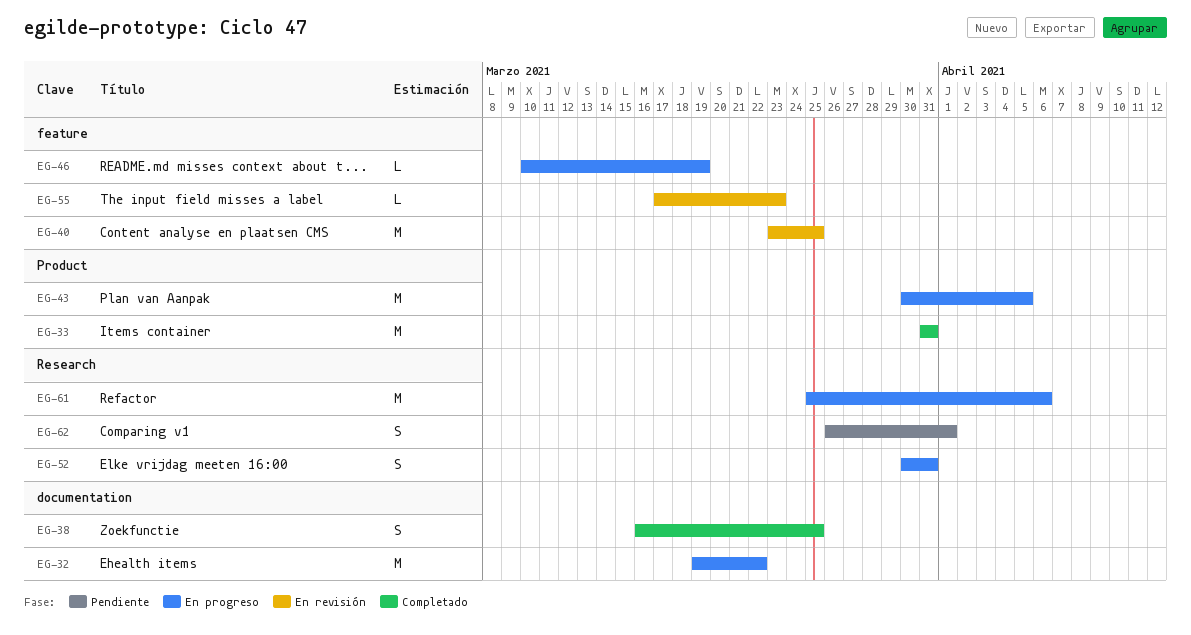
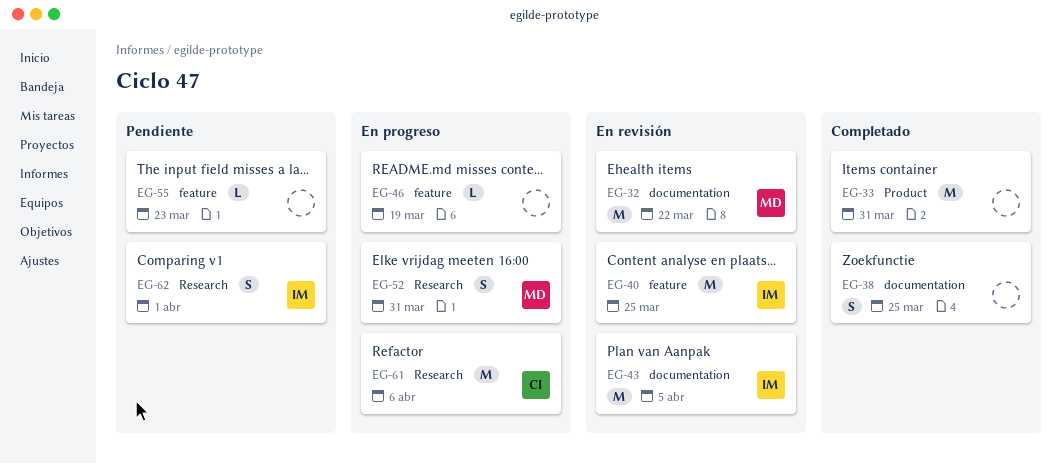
EG-32, status: En progreso -> En revisión
EG-43, status: En progreso -> En revisión
EG-43, label: Product -> documentation
EG-55, status: En revisión -> Pendiente

